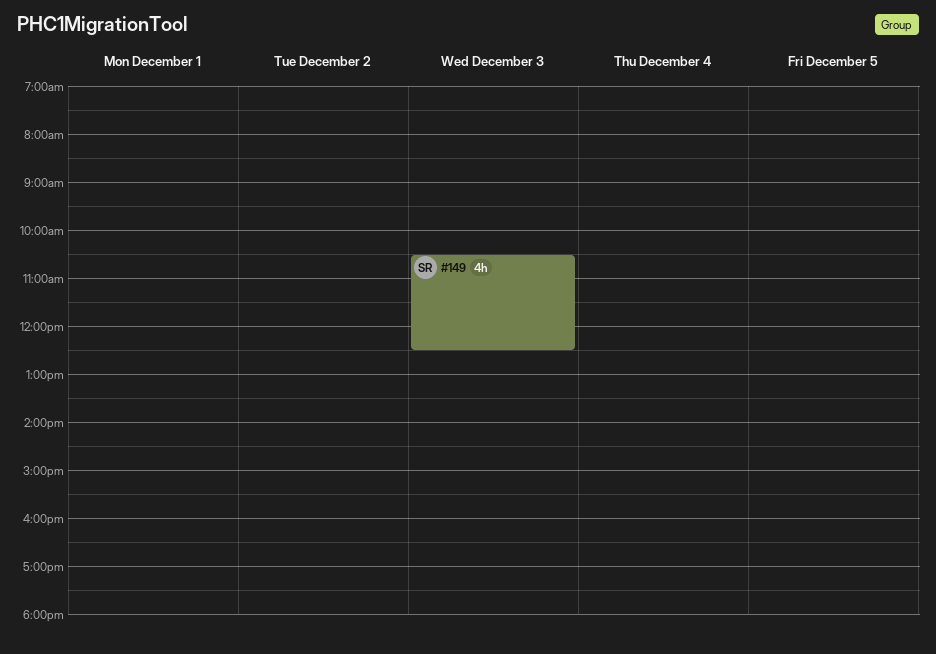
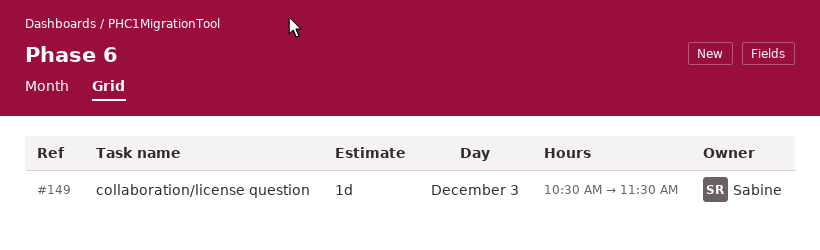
#149, estimate: 4h -> 1d
#149, ends: 12:30 -> 11:30

